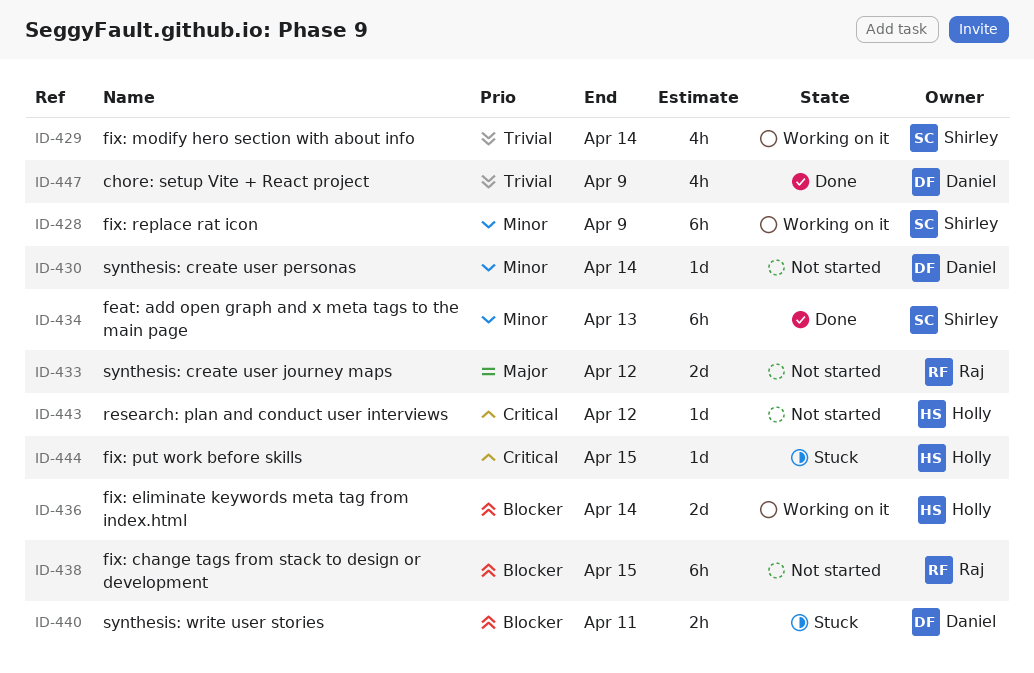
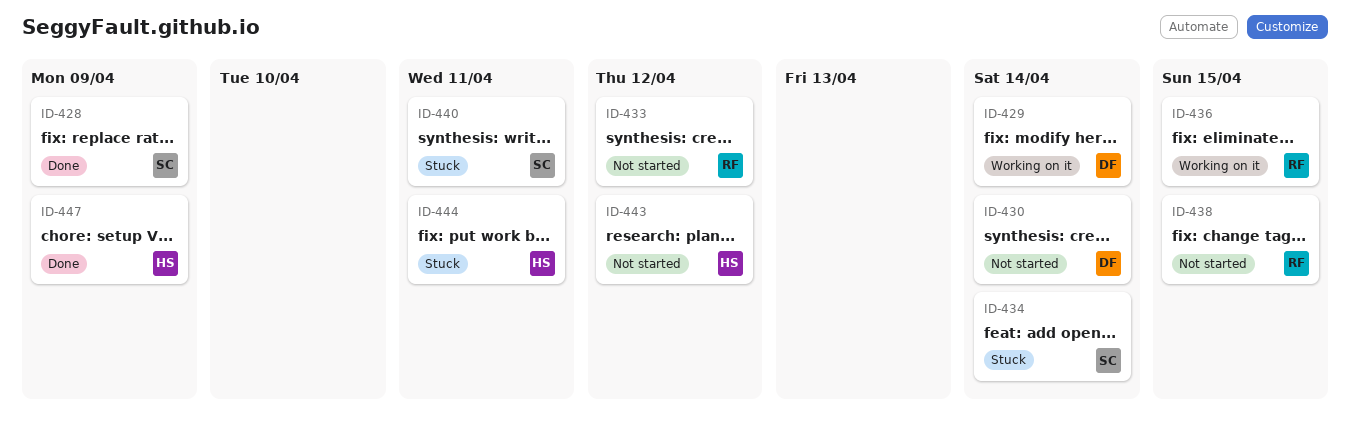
ID-428, status: Working on it -> Done
ID-429, owner: Shirley -> Daniel
ID-434, status: Done -> Stuck
ID-434, due: Apr 13 -> Apr 14
ID-436, owner: Holly -> Raj
ID-436, due: Apr 14 -> Apr 15
ID-440, owner: Daniel -> Shirley
ID-444, due: Apr 15 -> Apr 11
ID-447, owner: Daniel -> Holly

